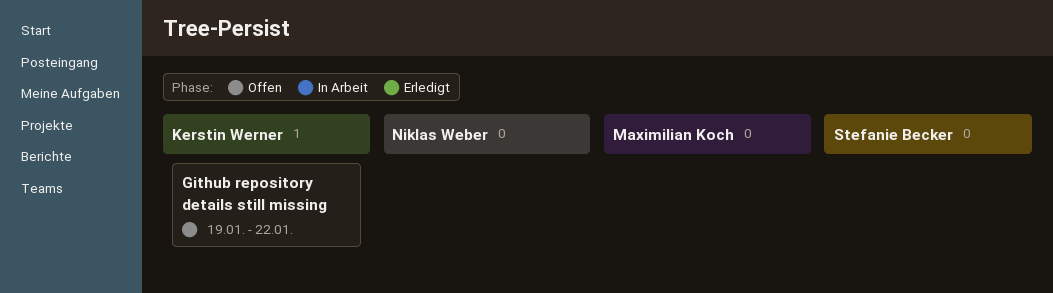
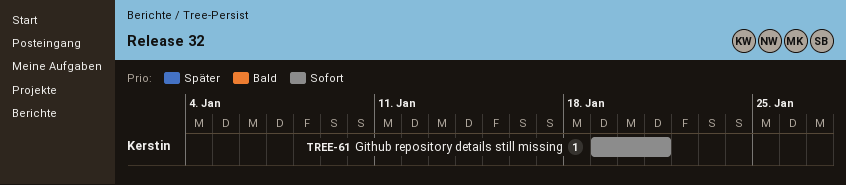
Github repository details still missing, due: Jan 22 -> Jan 21

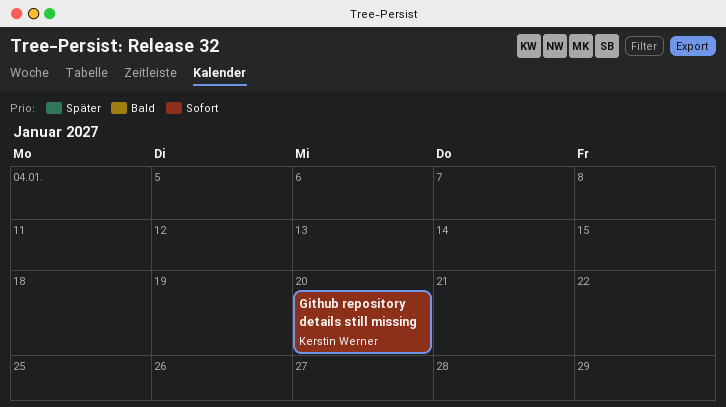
Github repository details still missing, due: Jan 21 -> Jan 20

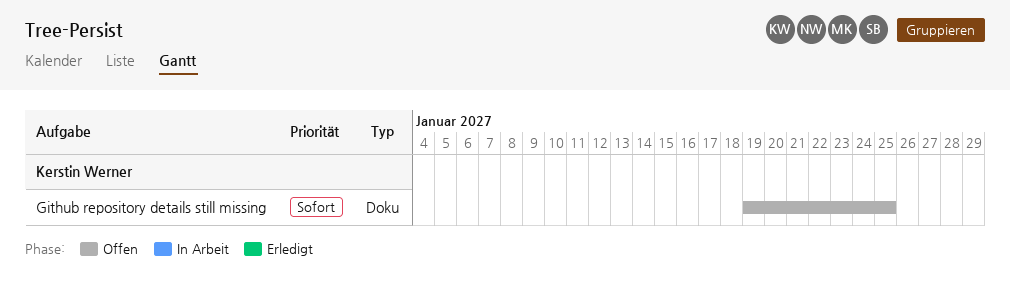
Github repository details still missing, due: Jan 20 -> Jan 25

